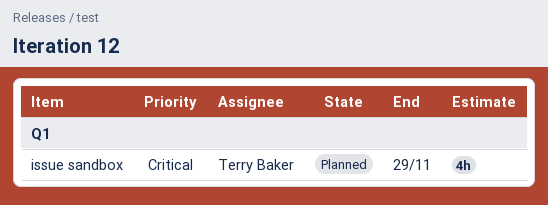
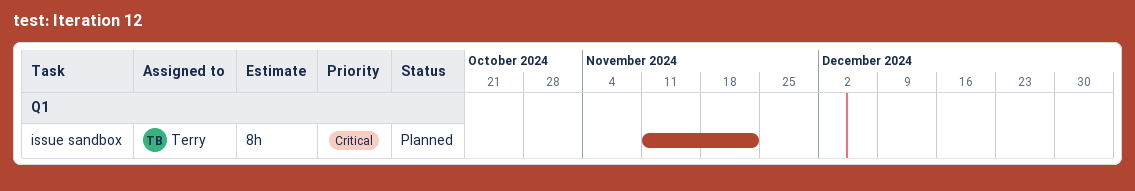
issue sandbox, estimate: 4h -> 8h
issue sandbox, due: Nov 29 -> Nov 22

